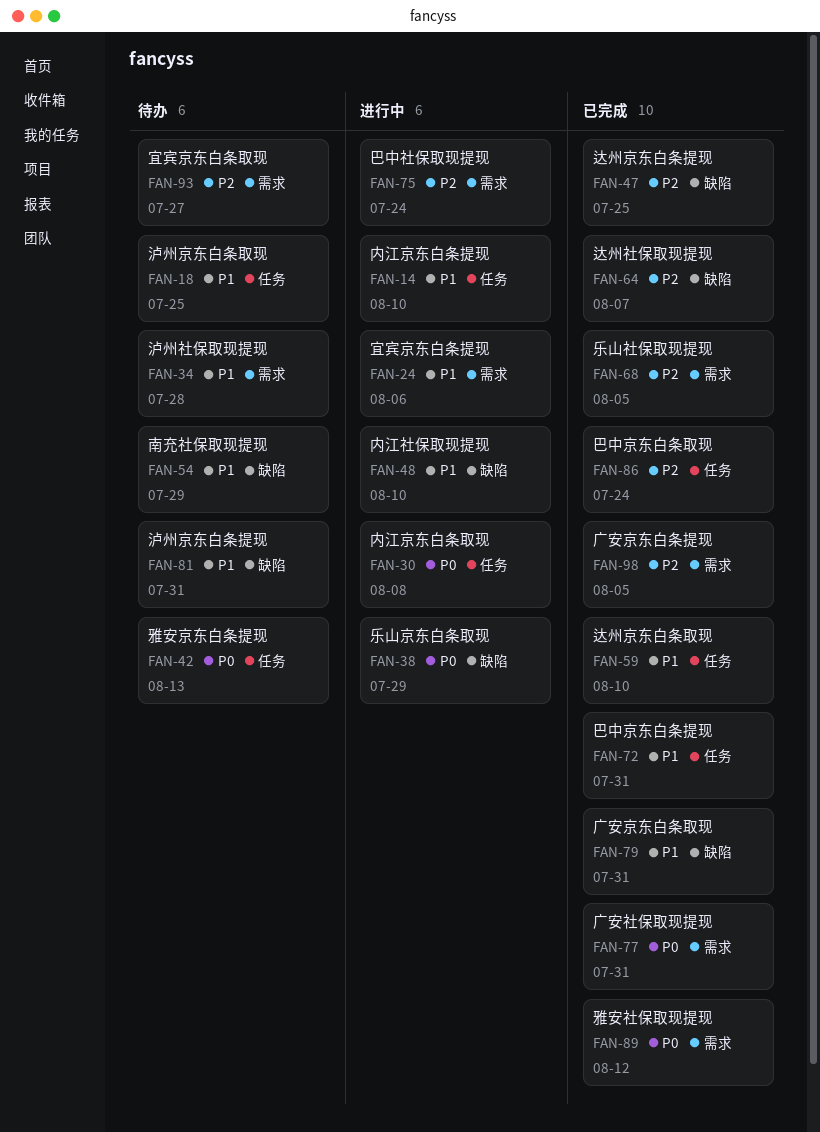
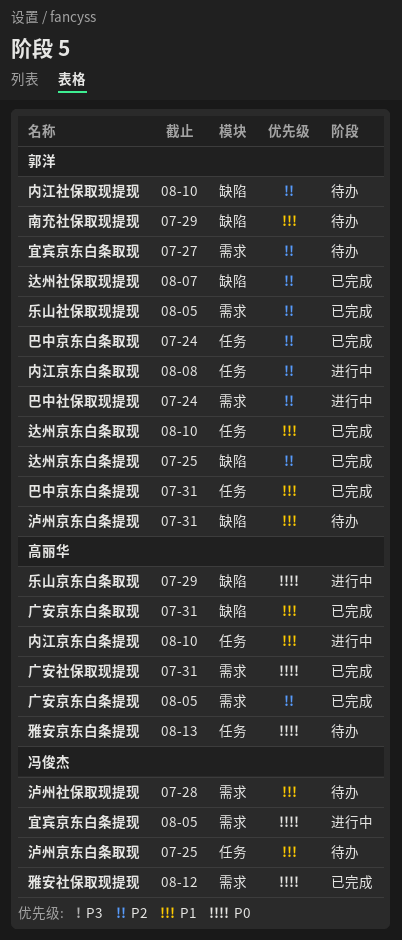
内江京东白条取现, priority: P0 -> P2
内江社保取现提现, status: 进行中 -> 待办
内江社保取现提现, priority: P1 -> P2
宜宾京东白条提现, priority: P1 -> P0
宜宾京东白条提现, due: Aug 6 -> Aug 5

